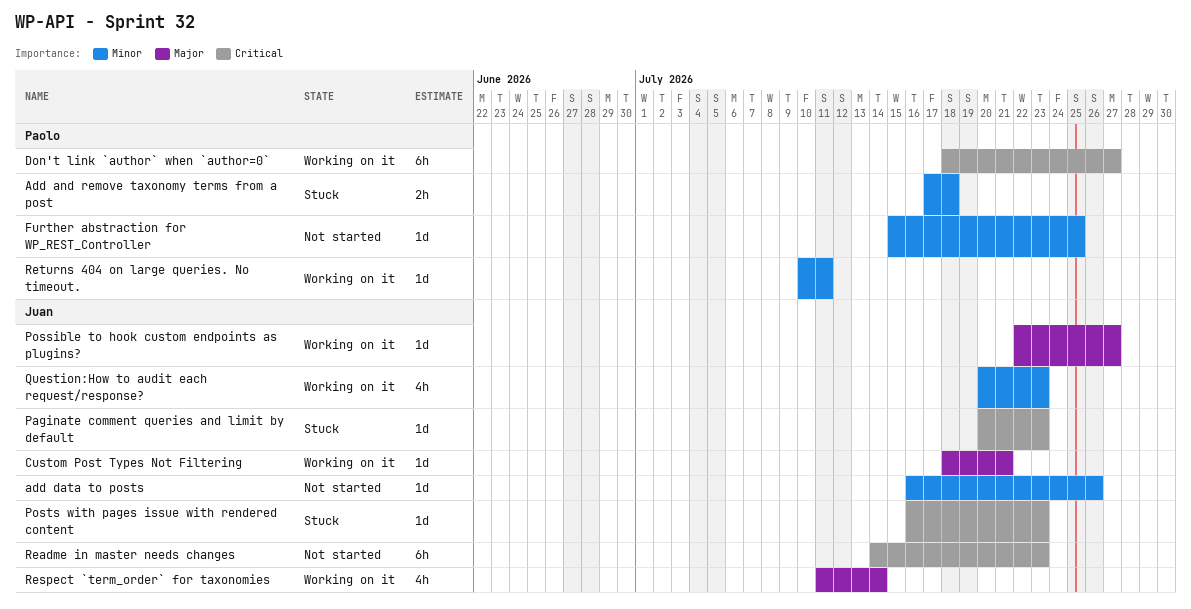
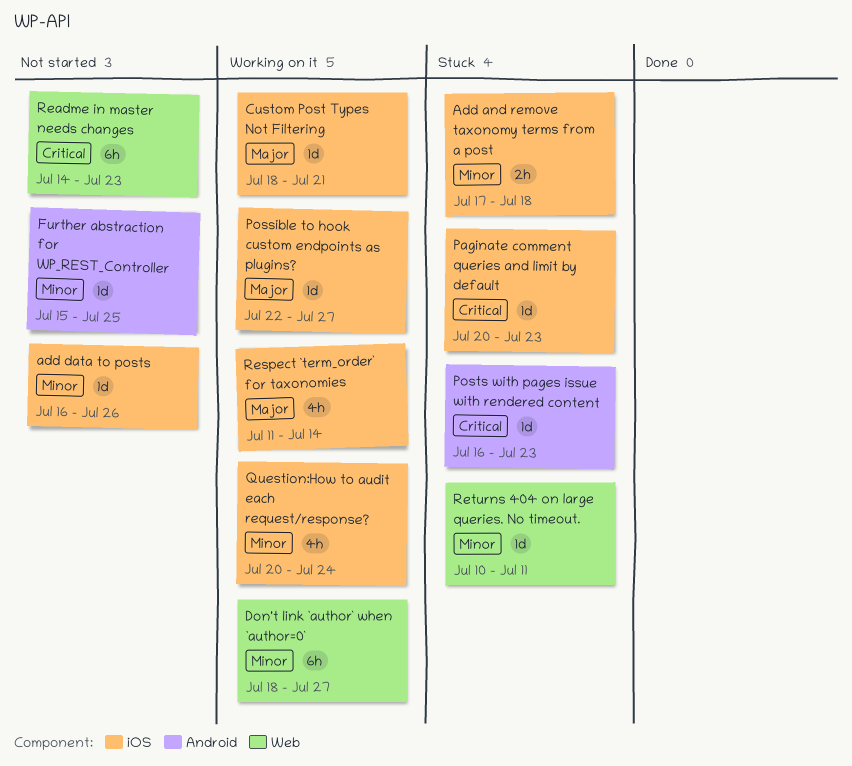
Don't link `author` when `author=0`, priority: Critical -> Minor
Question:How to audit each request/response?, due: Jul 23 -> Jul 24
Returns 404 on large queries. No timeout., status: Working on it -> Stuck

